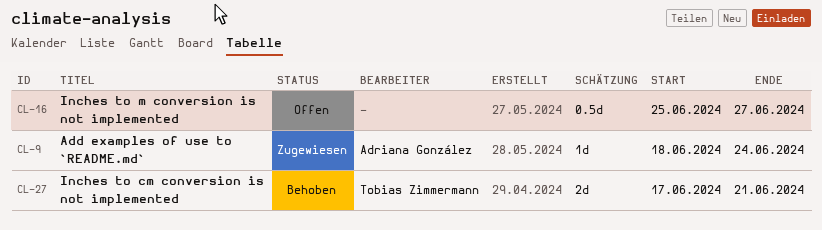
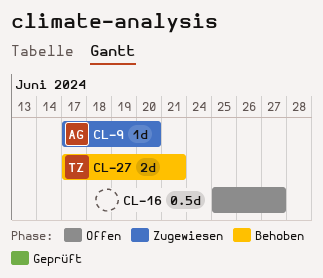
CL-9, start: Jun 18 -> Jun 17
CL-9, due: Jun 24 -> Jun 20

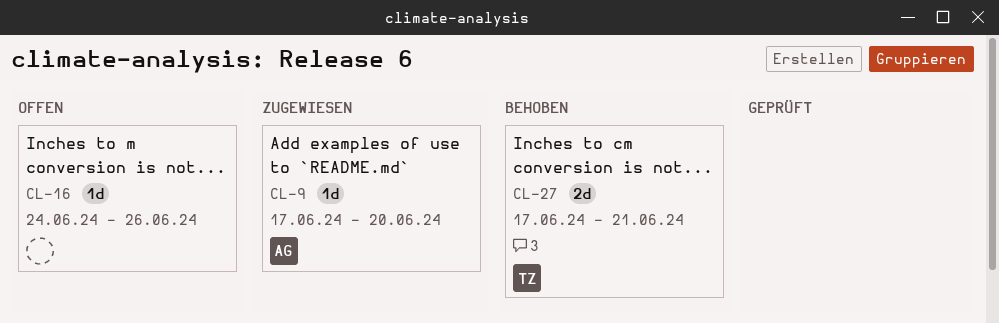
CL-16, estimate: 0.5d -> 1d
CL-16, start: Jun 25 -> Jun 24
CL-16, due: Jun 27 -> Jun 26

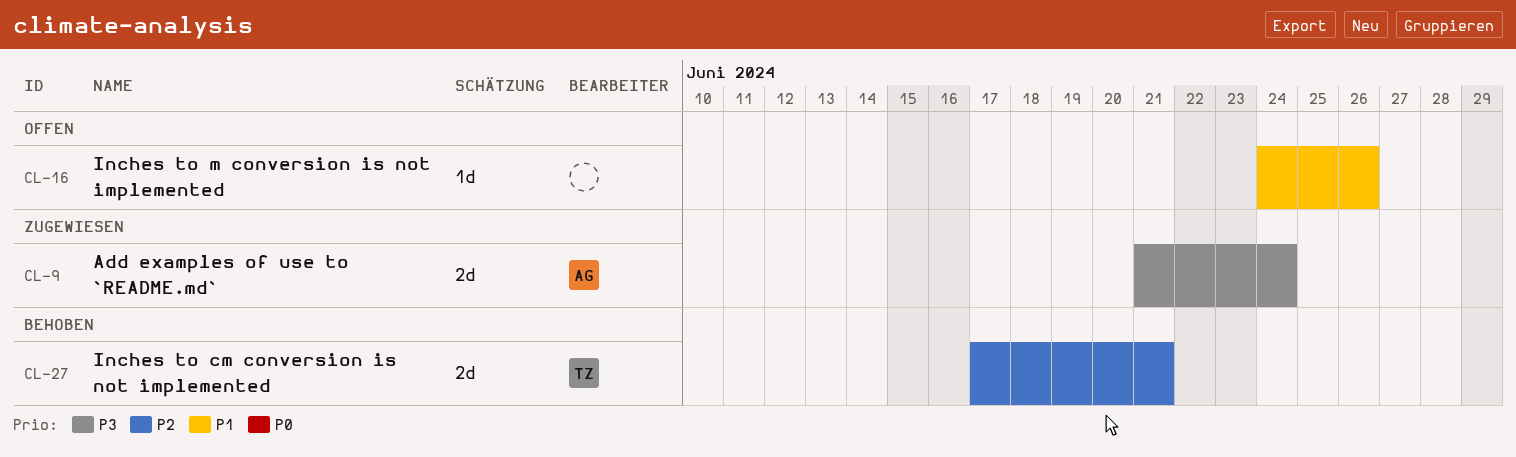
CL-9, estimate: 1d -> 2d
CL-9, start: Jun 17 -> Jun 21
CL-9, due: Jun 20 -> Jun 24

